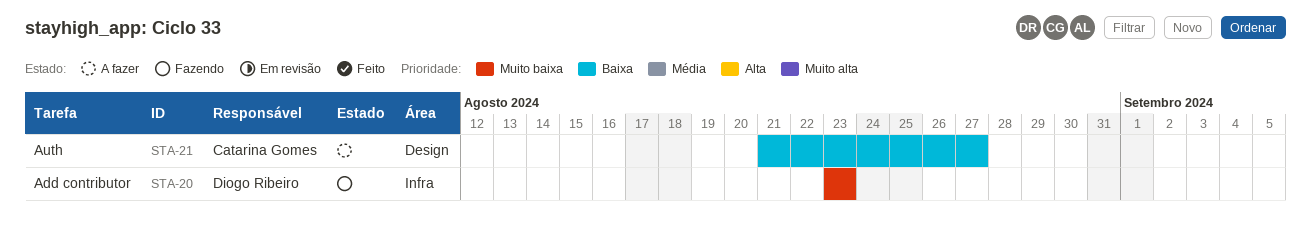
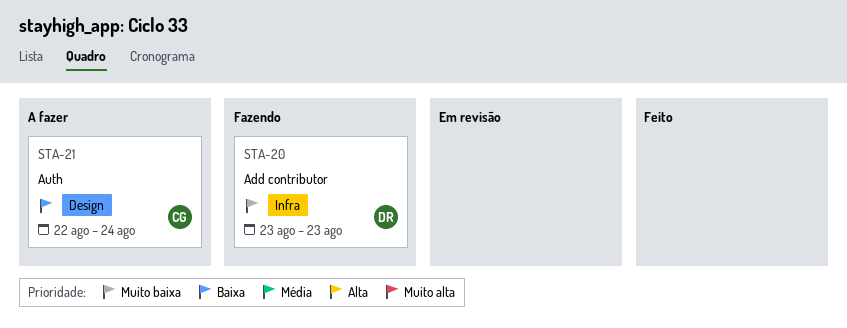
STA-21, start: Aug 21 -> Aug 22
STA-21, due: Aug 27 -> Aug 24

